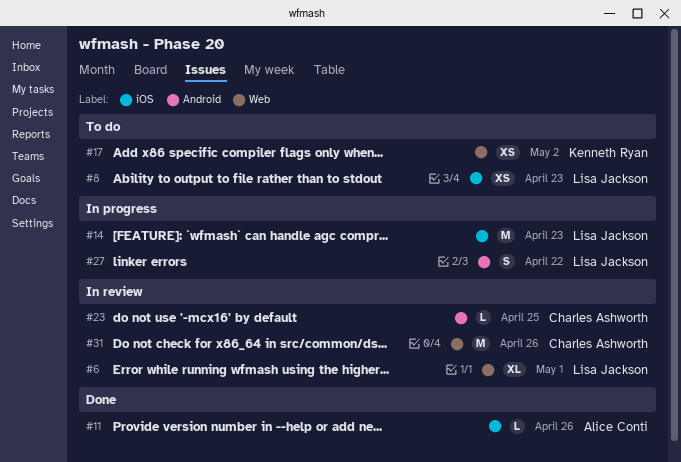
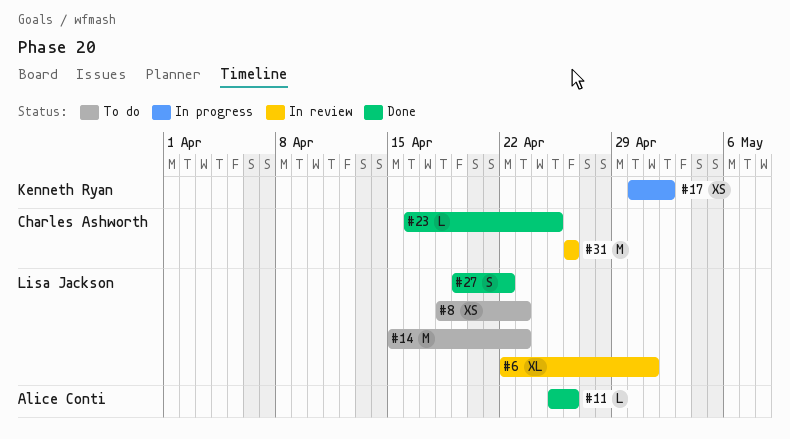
#14, status: In progress -> To do
#17, status: To do -> In progress
#23, status: In review -> Done
#27, status: In progress -> Done

